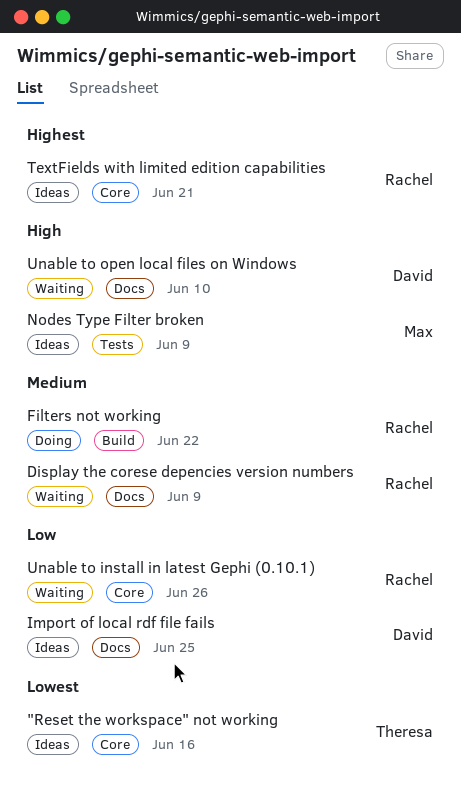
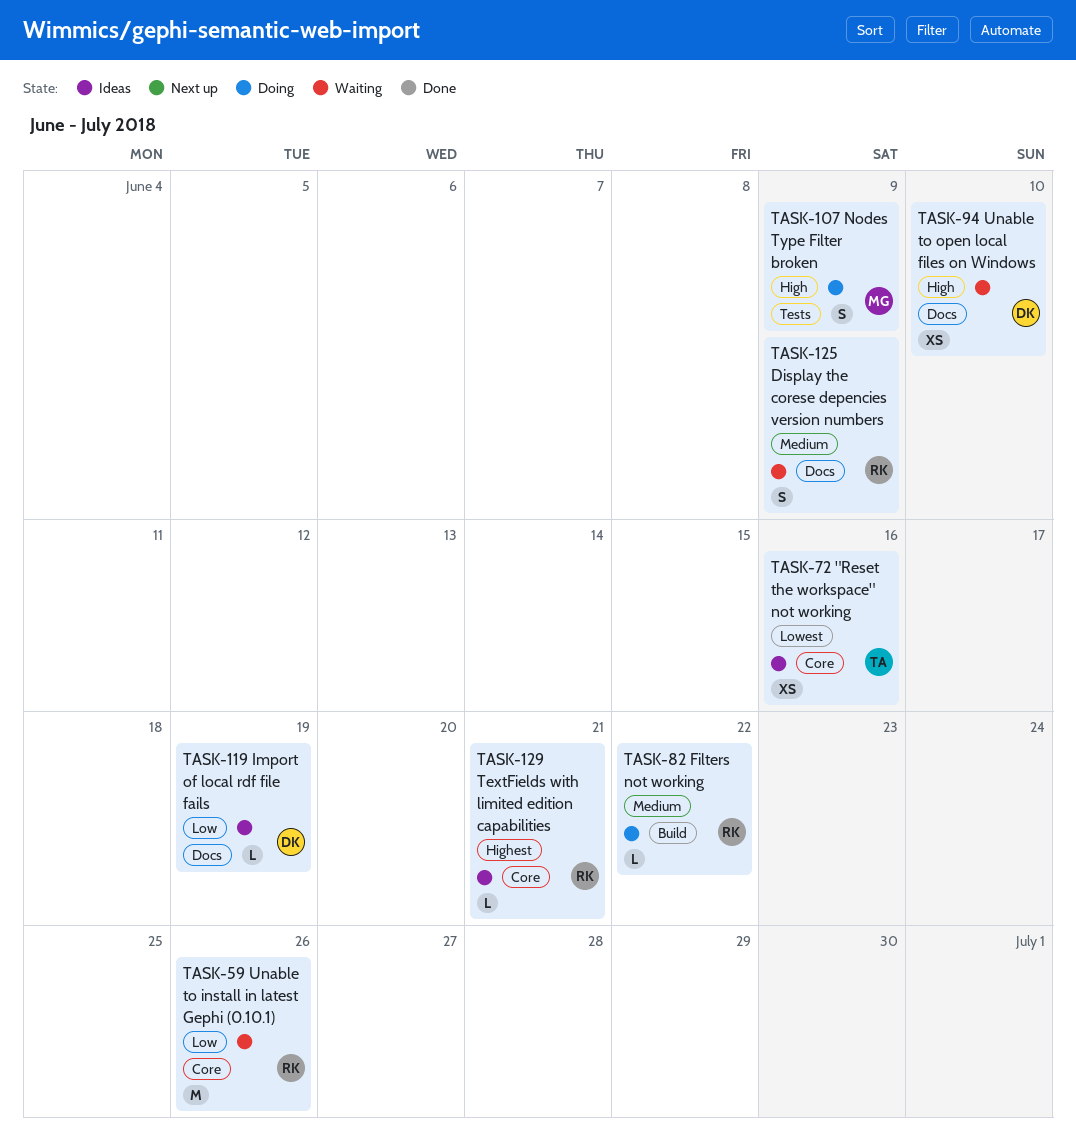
Import of local rdf file fails, due: Jun 25 -> Jun 19
Nodes Type Filter broken, status: Ideas -> Doing

